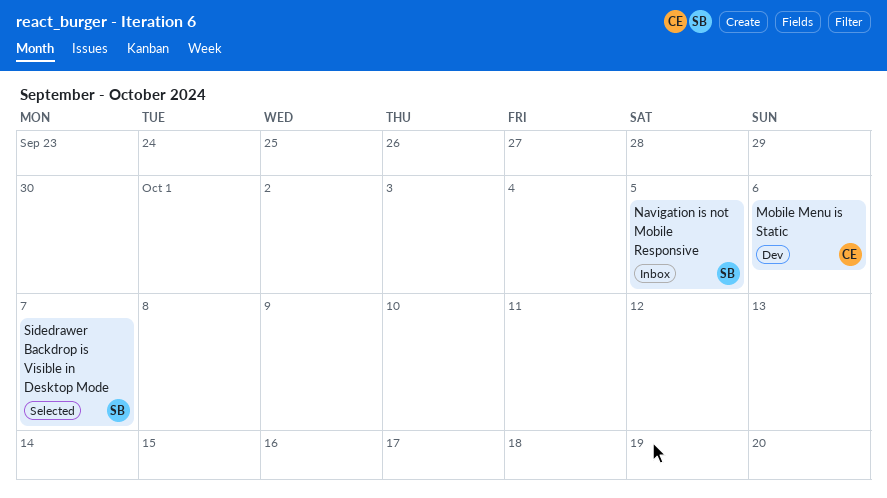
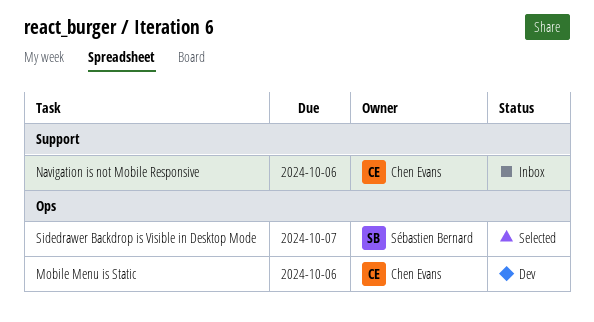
Navigation is not Mobile Responsive, owner: Sébastien Bernard -> Chen Evans
Navigation is not Mobile Responsive, due: Oct 5 -> Oct 6

